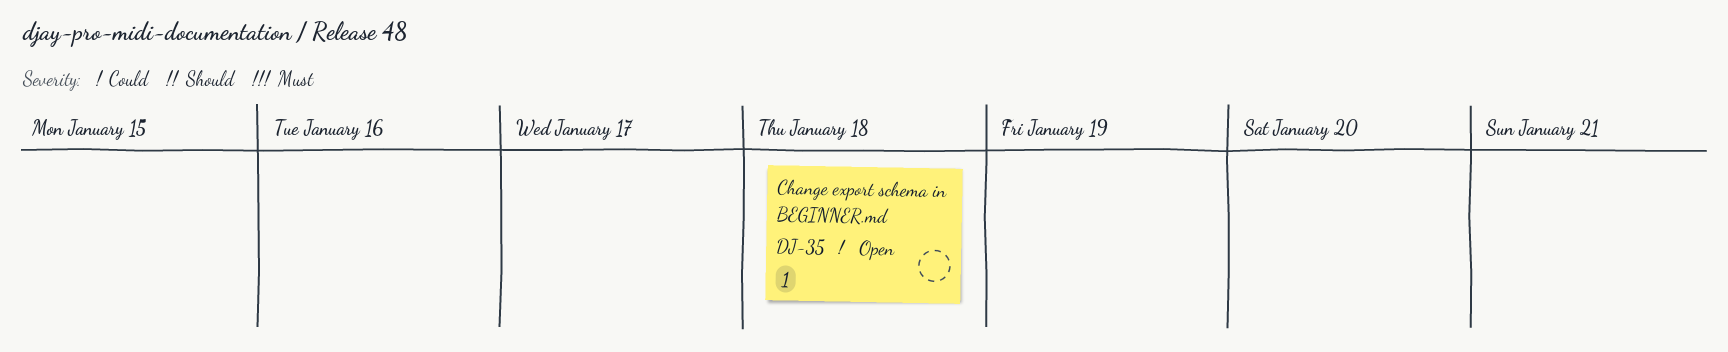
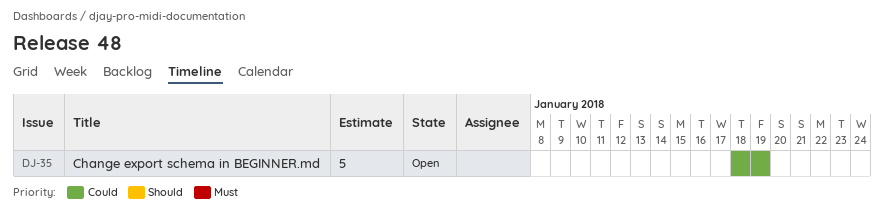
DJ-35, estimate: 1 -> 5
DJ-35, due: Jan 18 -> Jan 19

